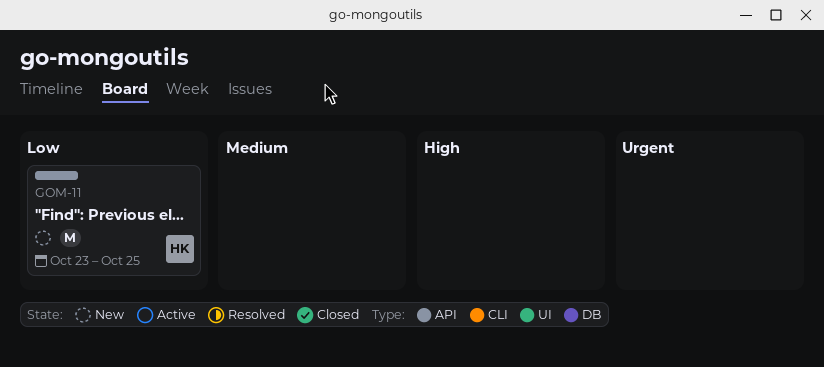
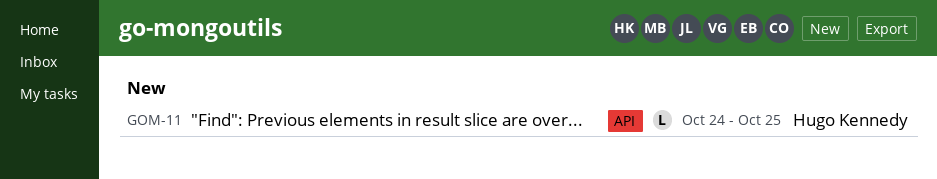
GOM-11, estimate: M -> L
GOM-11, start: Oct 23 -> Oct 24

